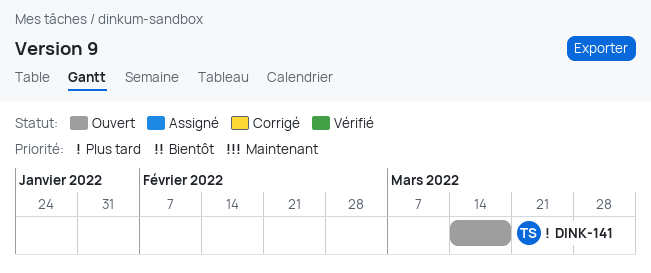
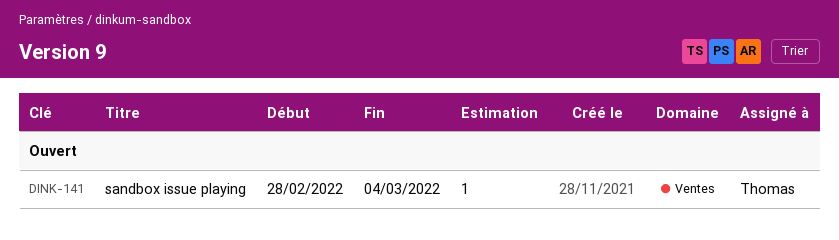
DINK-141, start: Mar 14 -> Feb 28
DINK-141, due: Mar 18 -> Mar 4

